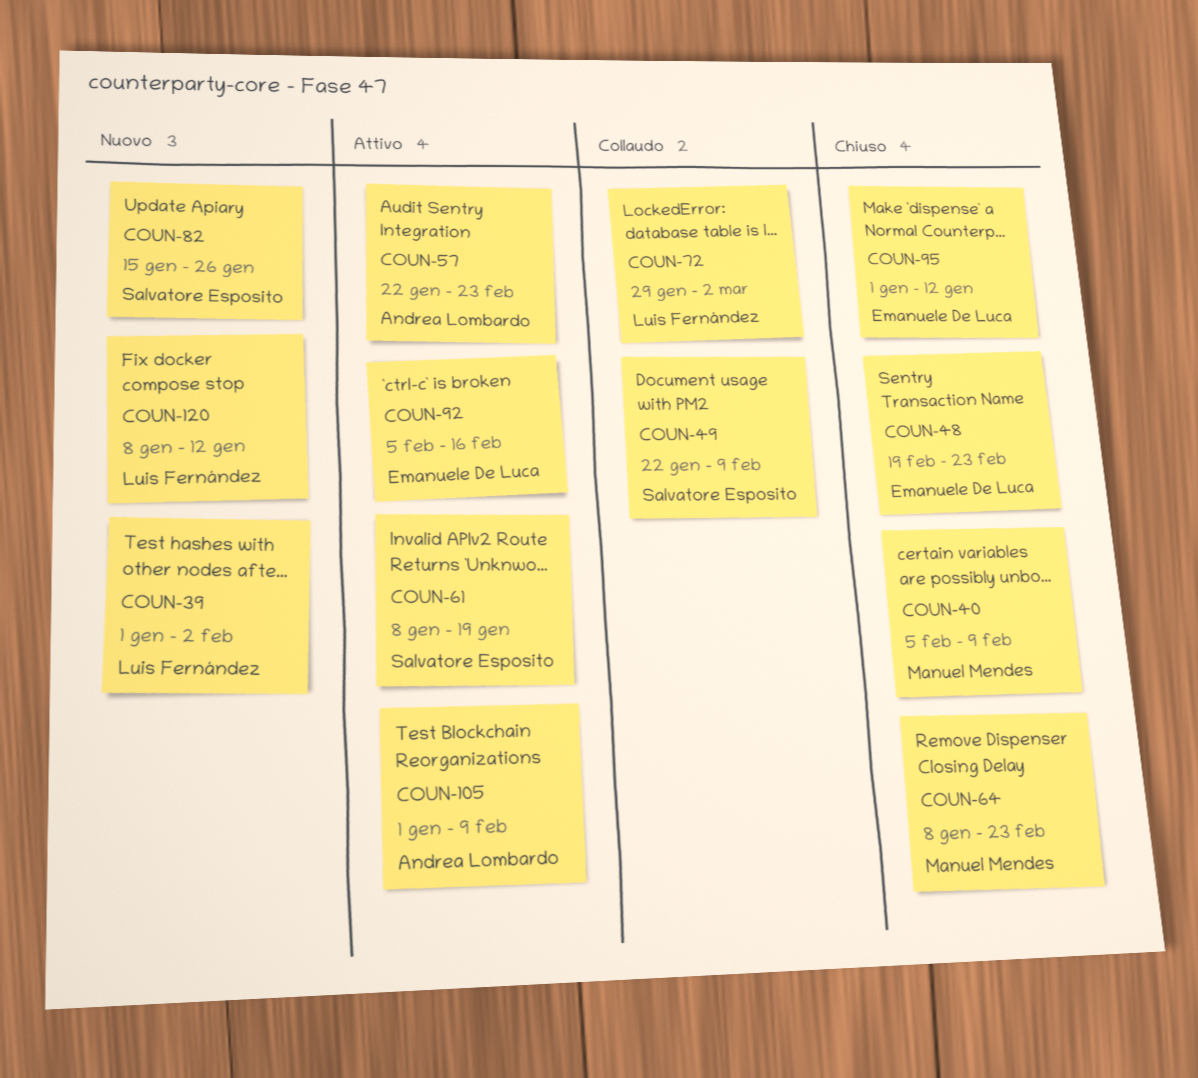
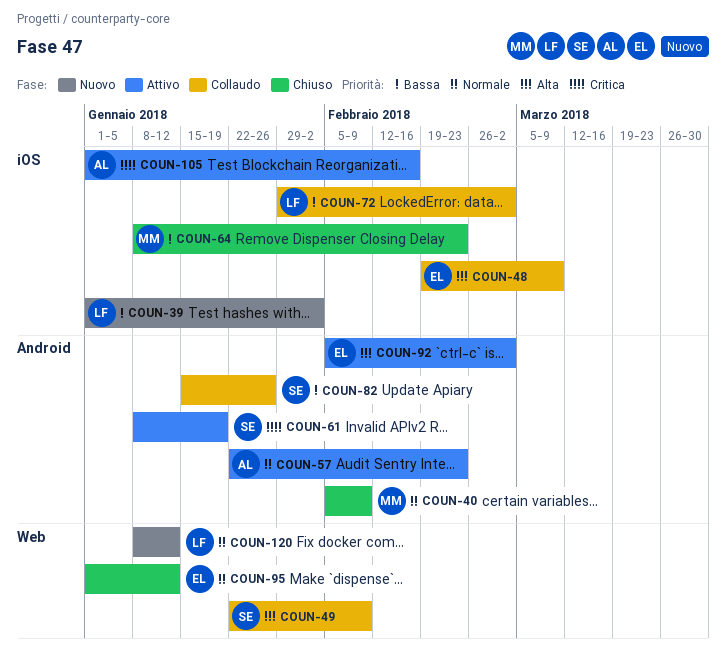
COUN-48, status: Chiuso -> Collaudo
COUN-48, due: Feb 23 -> Mar 9
COUN-82, status: Nuovo -> Collaudo
COUN-92, due: Feb 16 -> Mar 2
COUN-105, due: Feb 9 -> Feb 16

